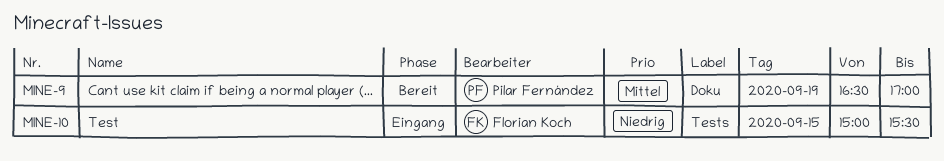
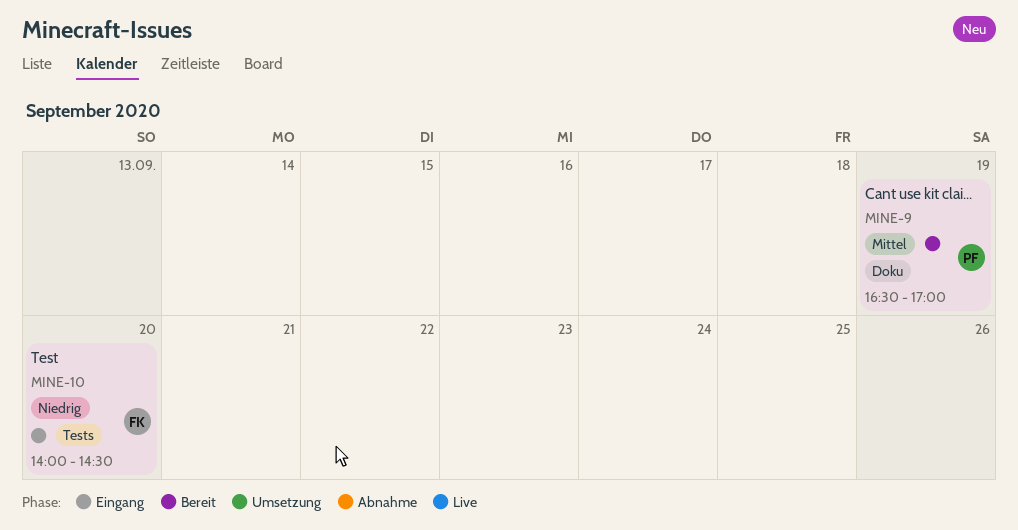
MINE-10, day: Sep 15 -> Sep 20
MINE-10, begins: 15:00 -> 14:00
MINE-10, ends: 15:30 -> 14:30

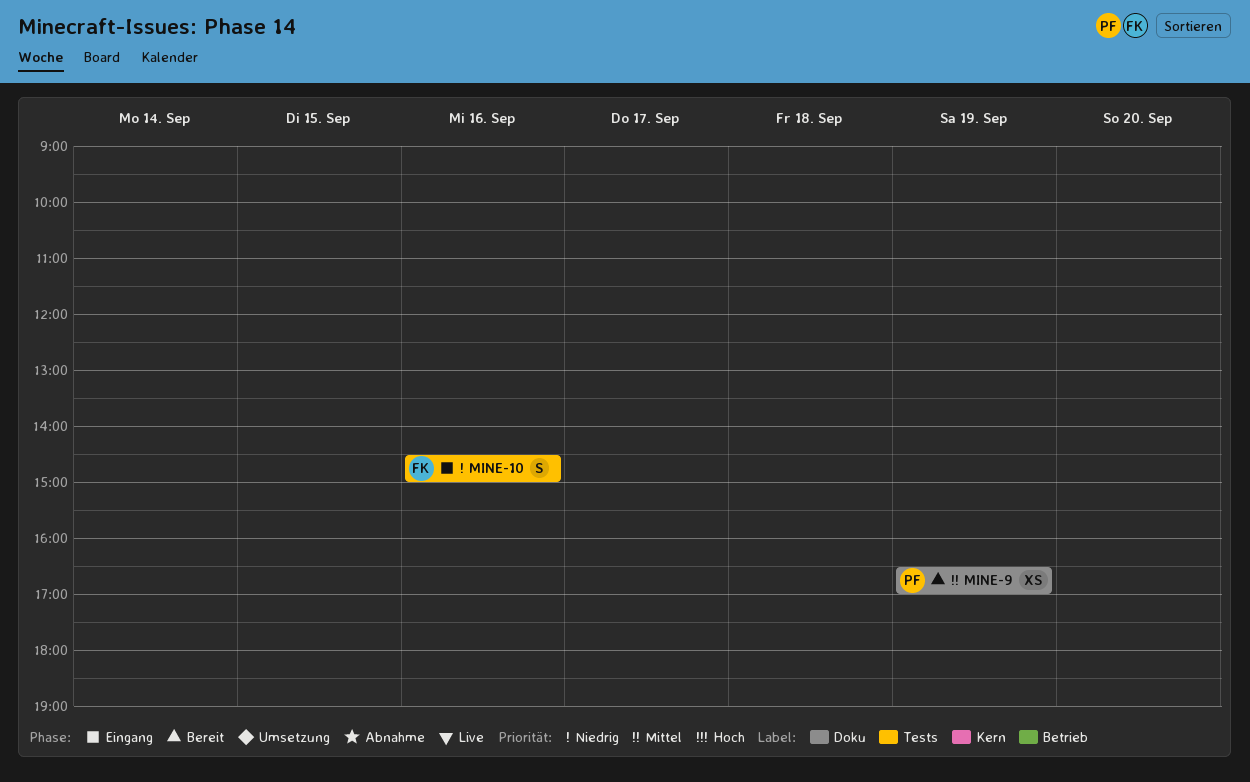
MINE-10, day: Sep 20 -> Sep 16
MINE-10, begins: 14:00 -> 14:30
MINE-10, ends: 14:30 -> 15:00

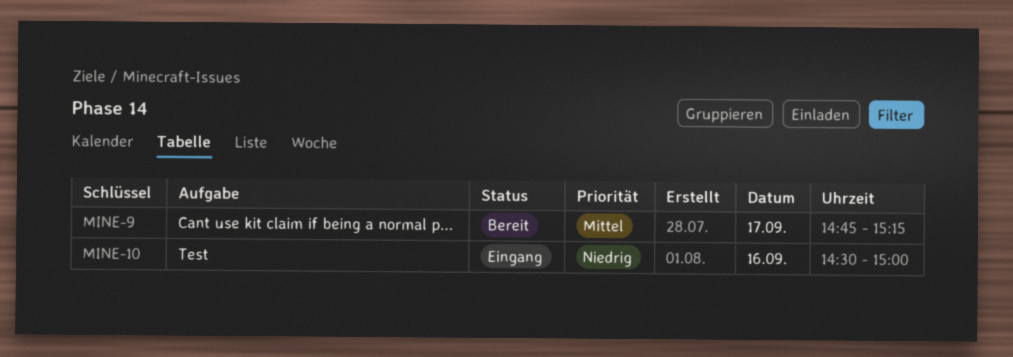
MINE-9, day: Sep 19 -> Sep 17
MINE-9, begins: 16:30 -> 14:45
MINE-9, ends: 17:00 -> 15:15

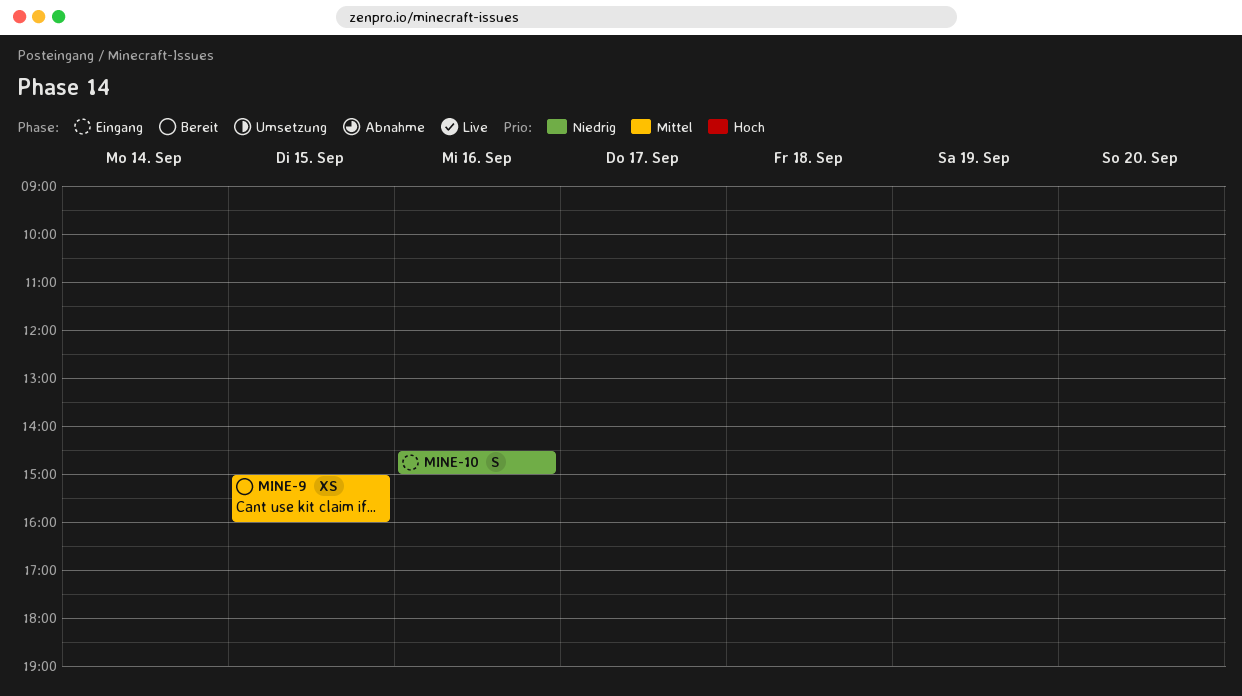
MINE-9, day: Sep 17 -> Sep 15
MINE-9, begins: 14:45 -> 15:00
MINE-9, ends: 15:15 -> 16:00

